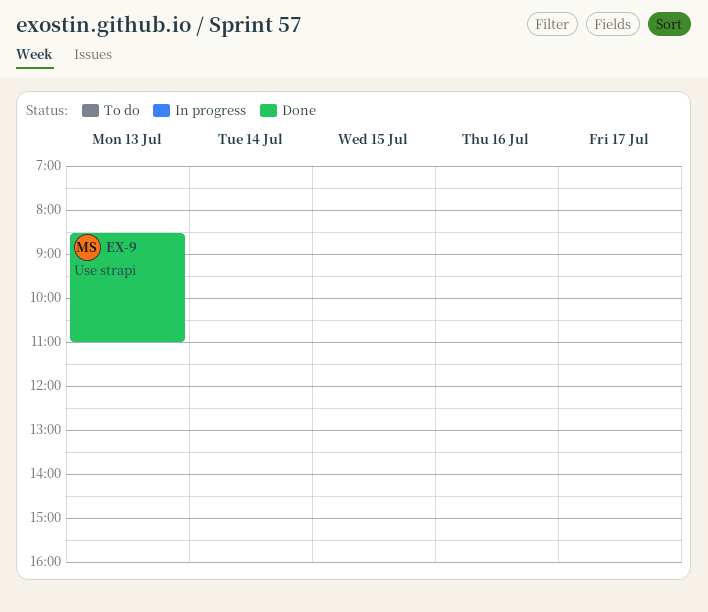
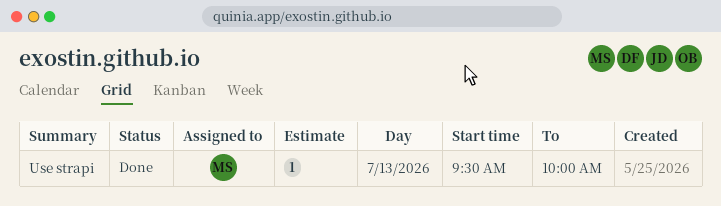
Use strapi, begins: 08:30 -> 09:30
Use strapi, ends: 11:00 -> 10:00

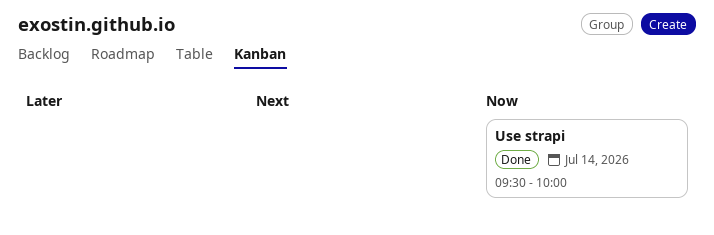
Use strapi, day: Jul 13 -> Jul 14

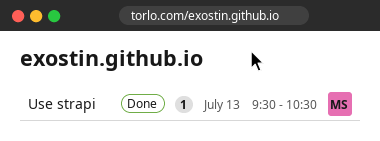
Use strapi, day: Jul 14 -> Jul 13
Use strapi, ends: 10:00 -> 10:30

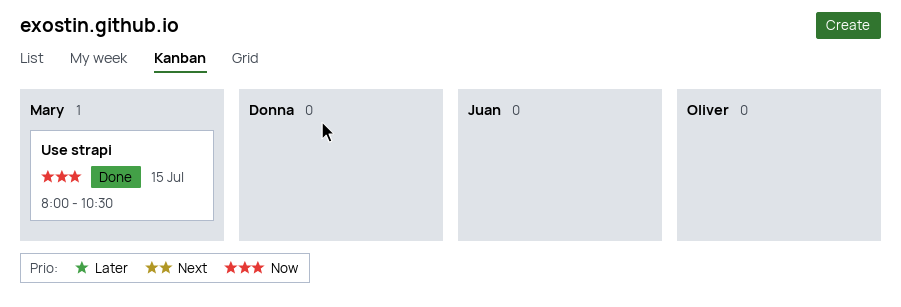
Use strapi, day: Jul 13 -> Jul 15
Use strapi, begins: 09:30 -> 08:00

